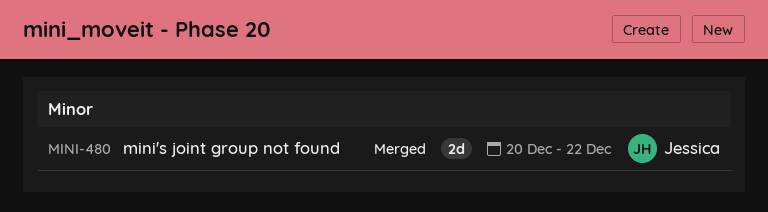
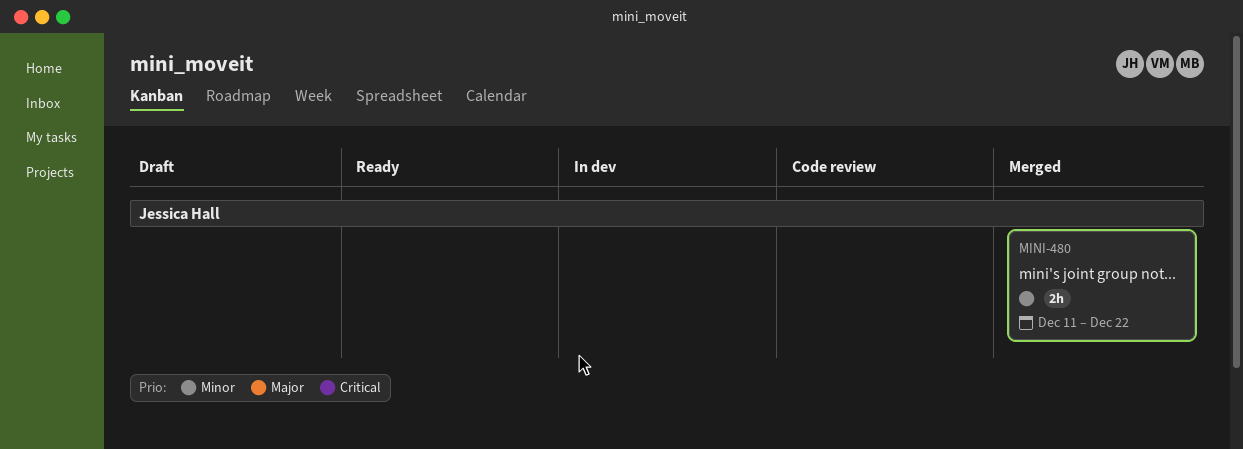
MINI-480, estimate: 2d -> 2h
MINI-480, start: Dec 20 -> Dec 11

